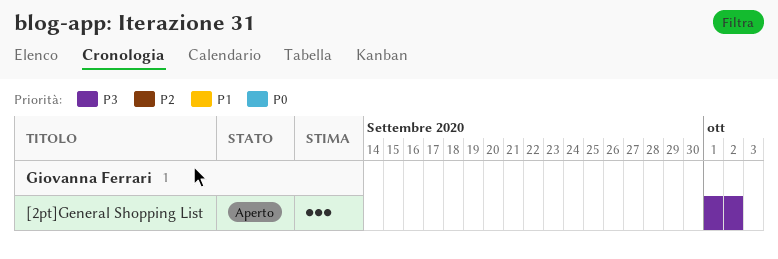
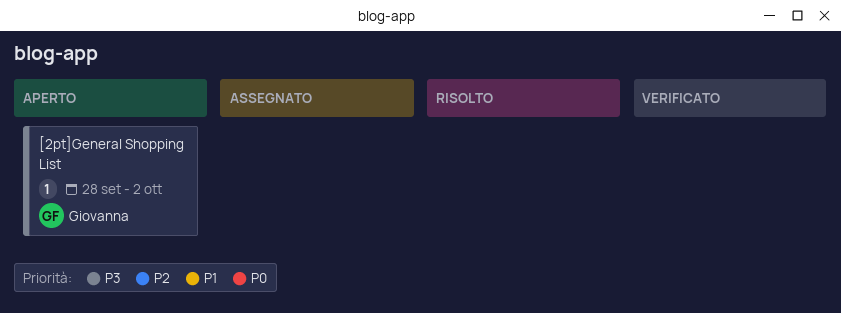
[2pt]General Shopping List, estimate: 3 -> 1
[2pt]General Shopping List, start: Oct 1 -> Sep 28

